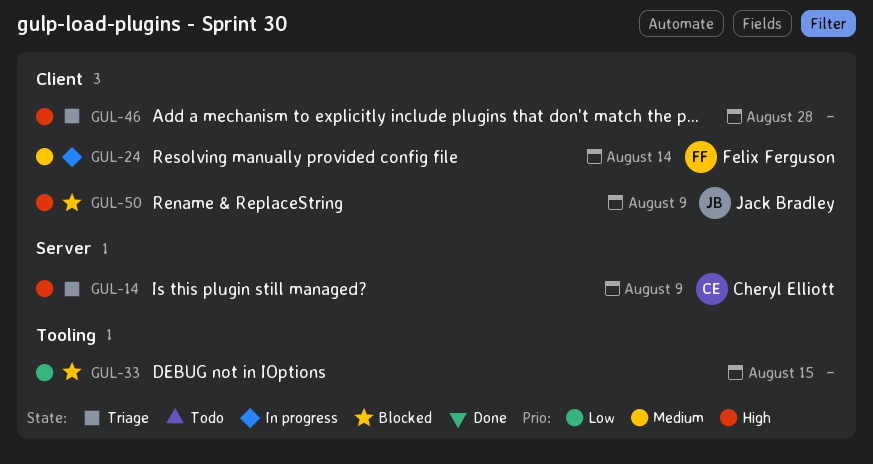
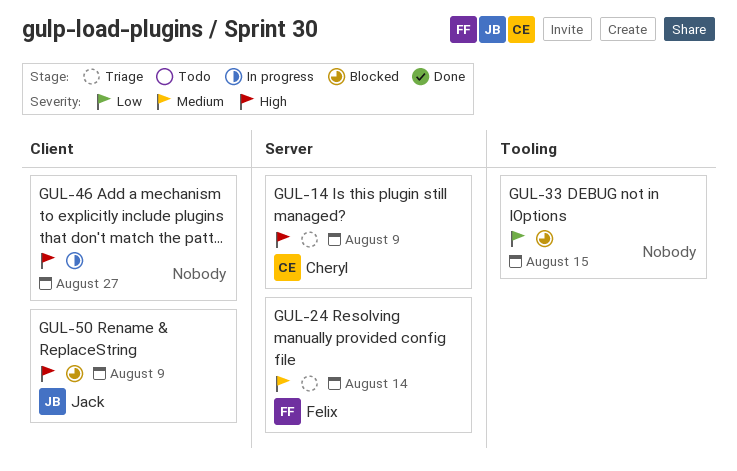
GUL-24, status: In progress -> Triage
GUL-24, label: Client -> Server
GUL-46, status: Triage -> In progress
GUL-46, due: Aug 28 -> Aug 27

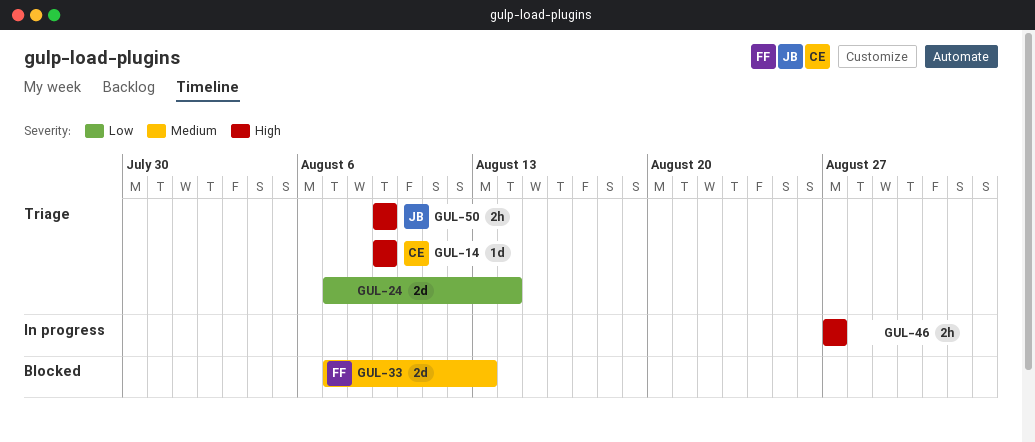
GUL-24, owner: Felix -> none
GUL-24, priority: Medium -> Low
GUL-33, owner: none -> Felix
GUL-33, priority: Low -> Medium
GUL-33, due: Aug 15 -> Aug 13
GUL-50, status: Blocked -> Triage

